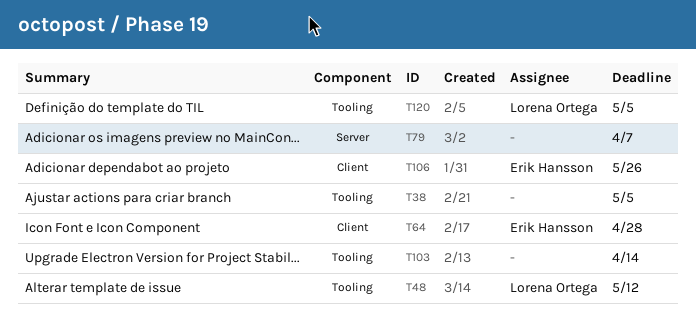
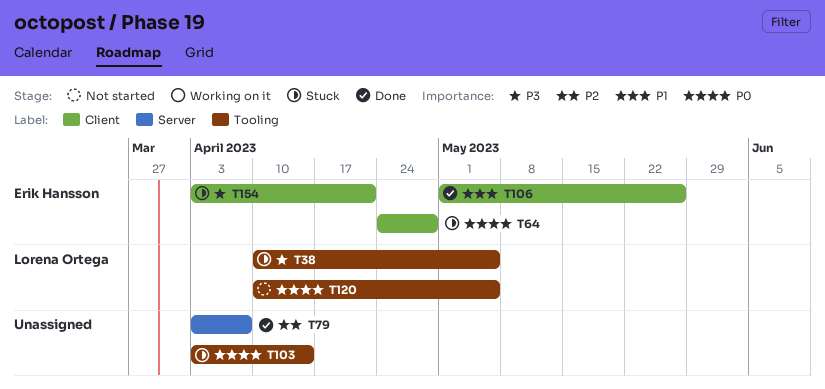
T38, owner: none -> Lorena Ortega
T48: present -> none
T154: none -> present

